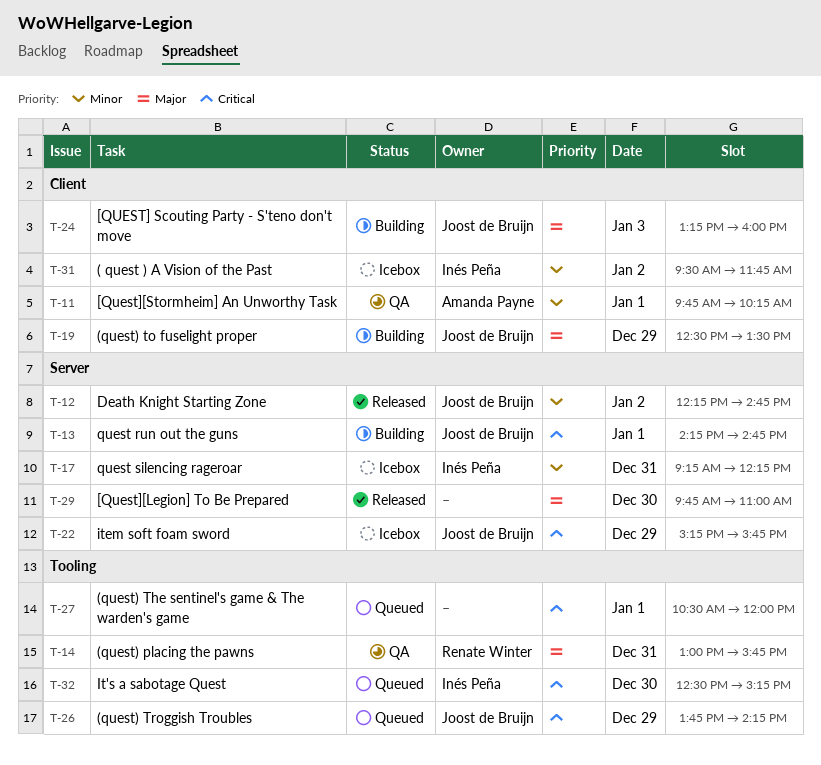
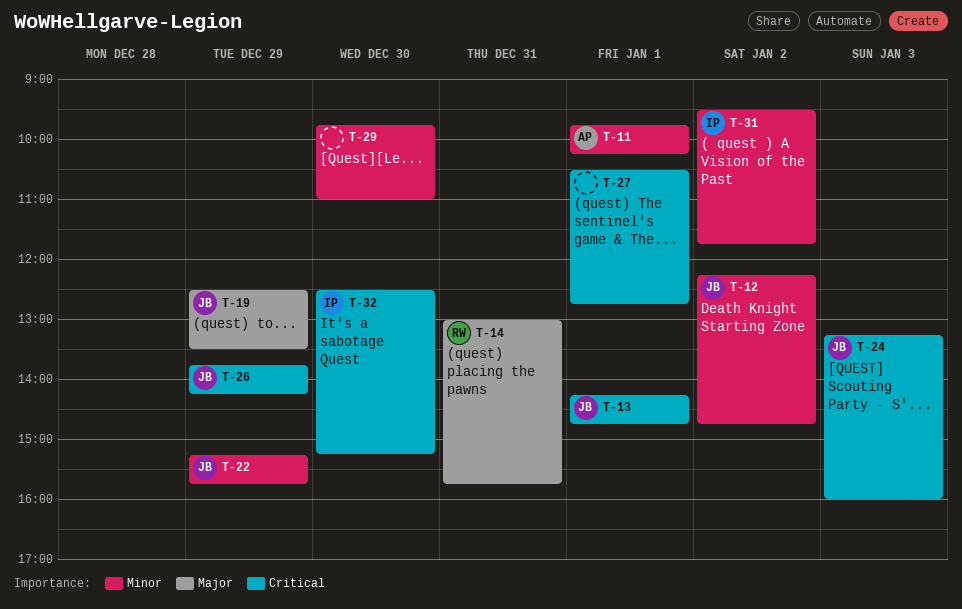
T-17: present -> none
T-22, priority: Critical -> Minor
T-24, priority: Major -> Critical
T-27, ends: 12:00 -> 12:45
T-29, priority: Major -> Minor

